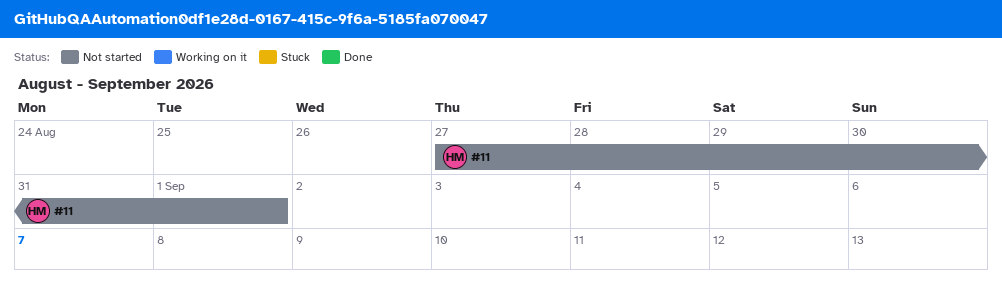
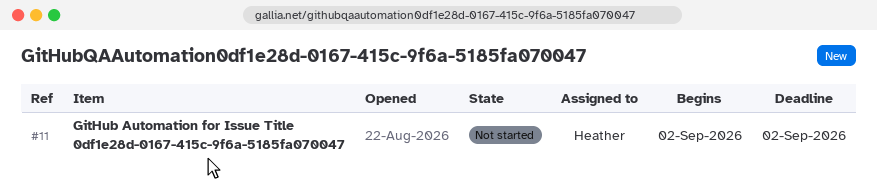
#11, start: Aug 27 -> Sep 2
#11, due: Sep 1 -> Sep 2

